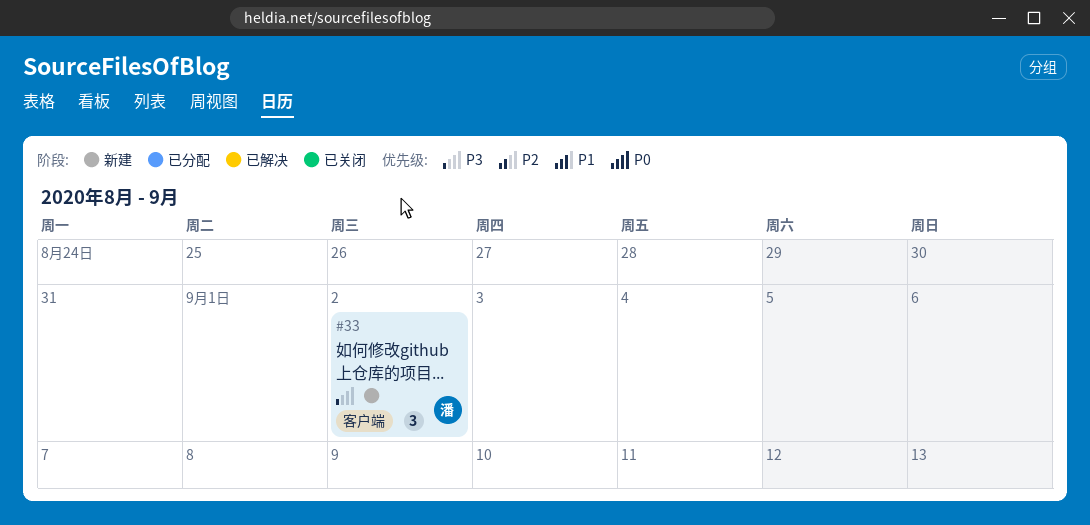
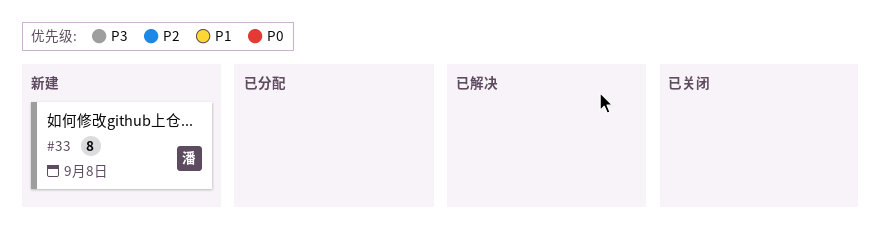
#33, estimate: 3 -> 8
#33, due: Sep 2 -> Sep 8

